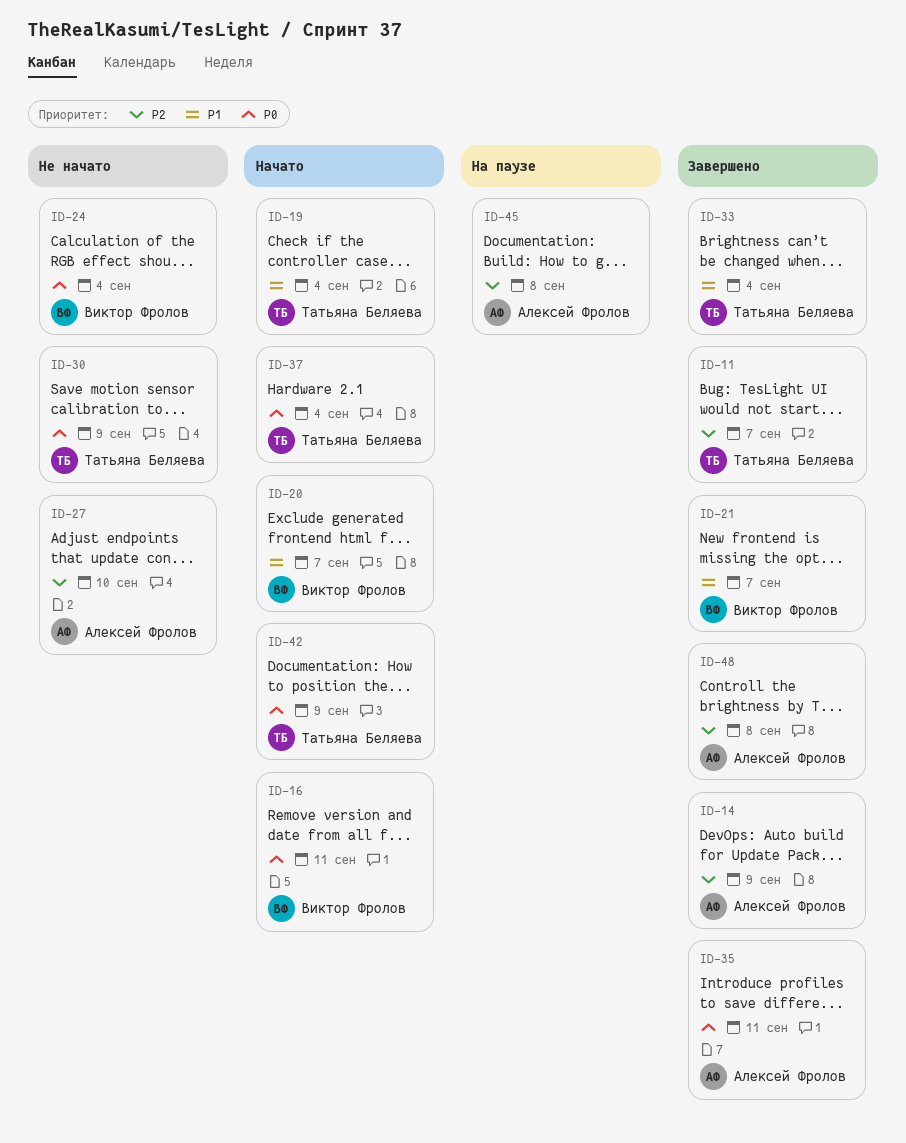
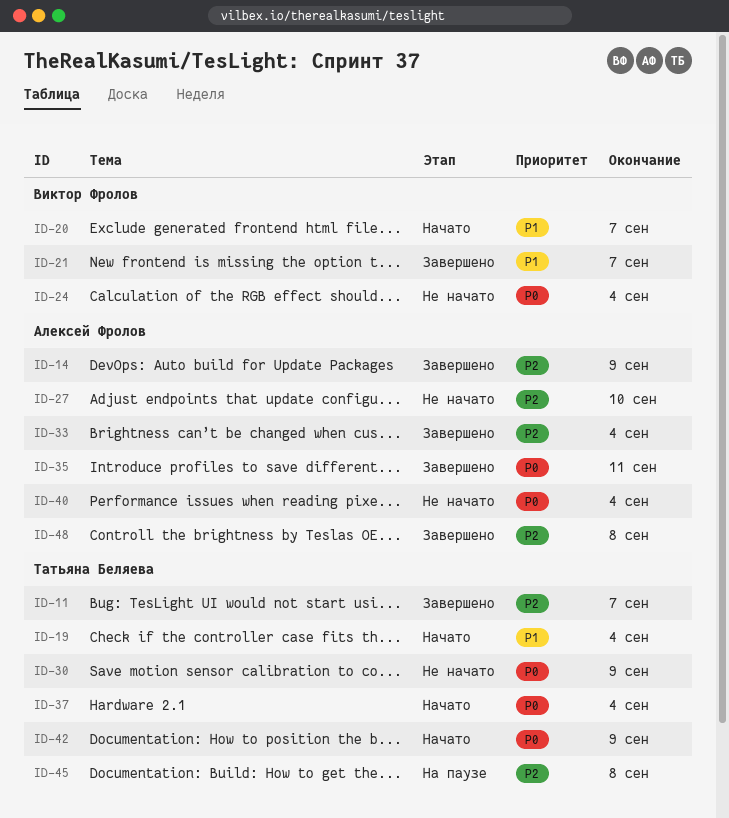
ID-16: present -> none
ID-33, owner: Татьяна Беляева -> Алексей Фролов
ID-33, priority: P1 -> P2
ID-40: none -> present
ID-45, owner: Алексей Фролов -> Татьяна Беляева

